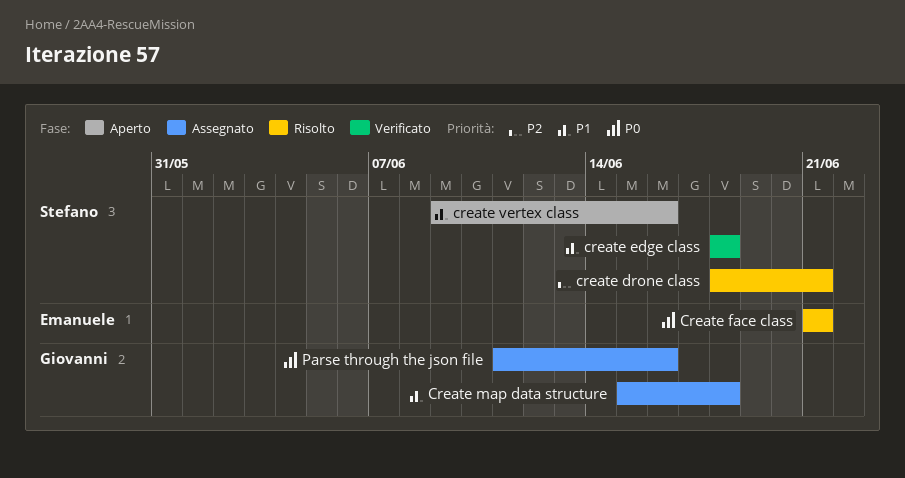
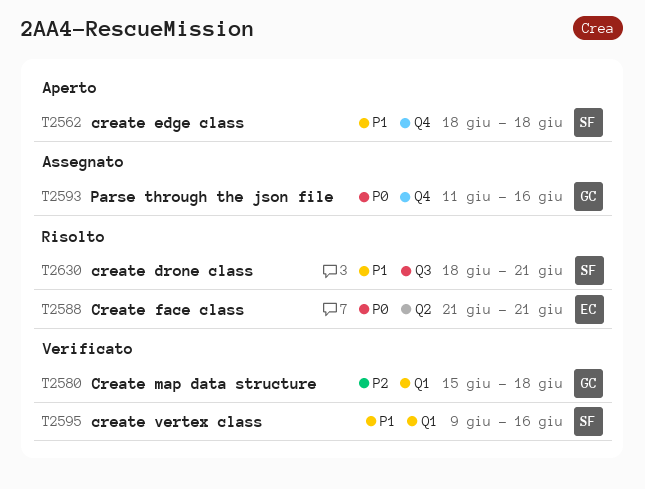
create drone class, priority: P2 -> P1
create edge class, status: Verificato -> Aperto
Create map data structure, status: Assegnato -> Verificato
Create map data structure, priority: P1 -> P2
create vertex class, status: Aperto -> Verificato

